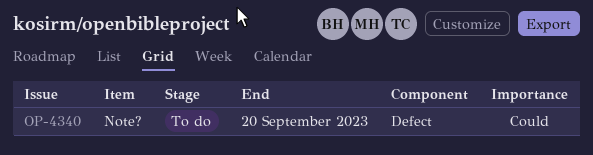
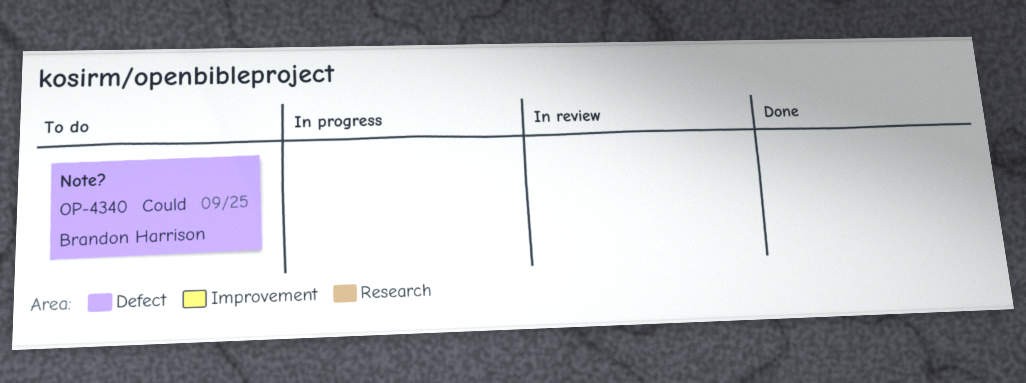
OP-4340, due: Sep 20 -> Sep 25

